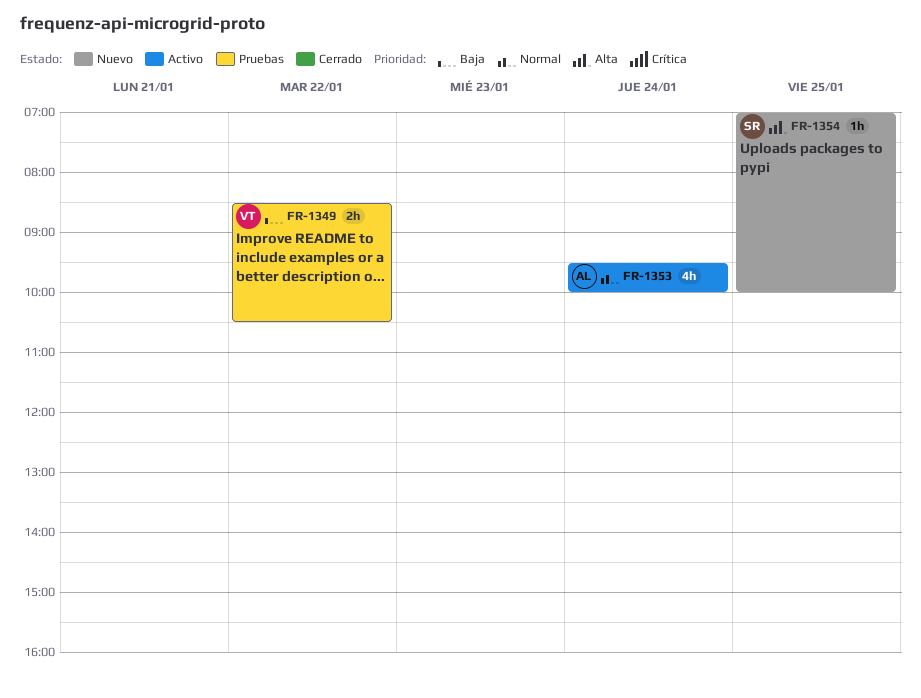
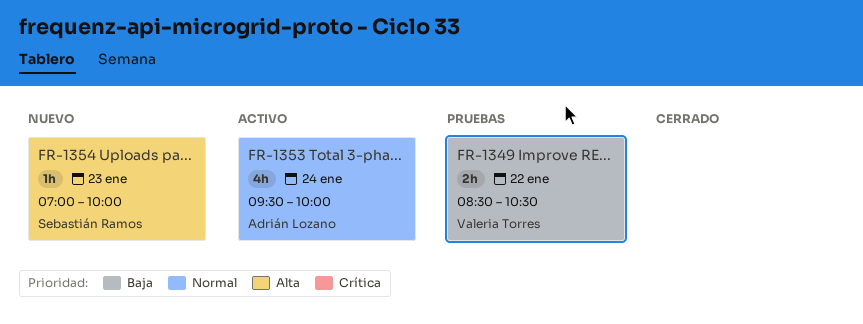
FR-1354, day: Jan 25 -> Jan 23

